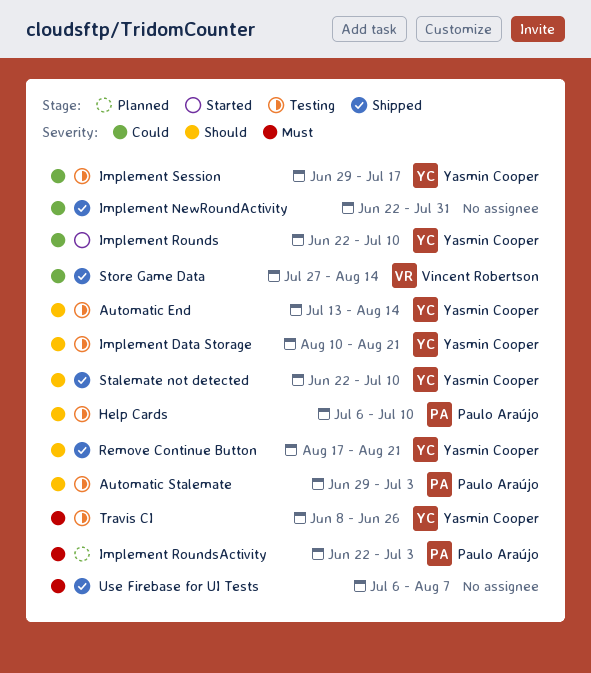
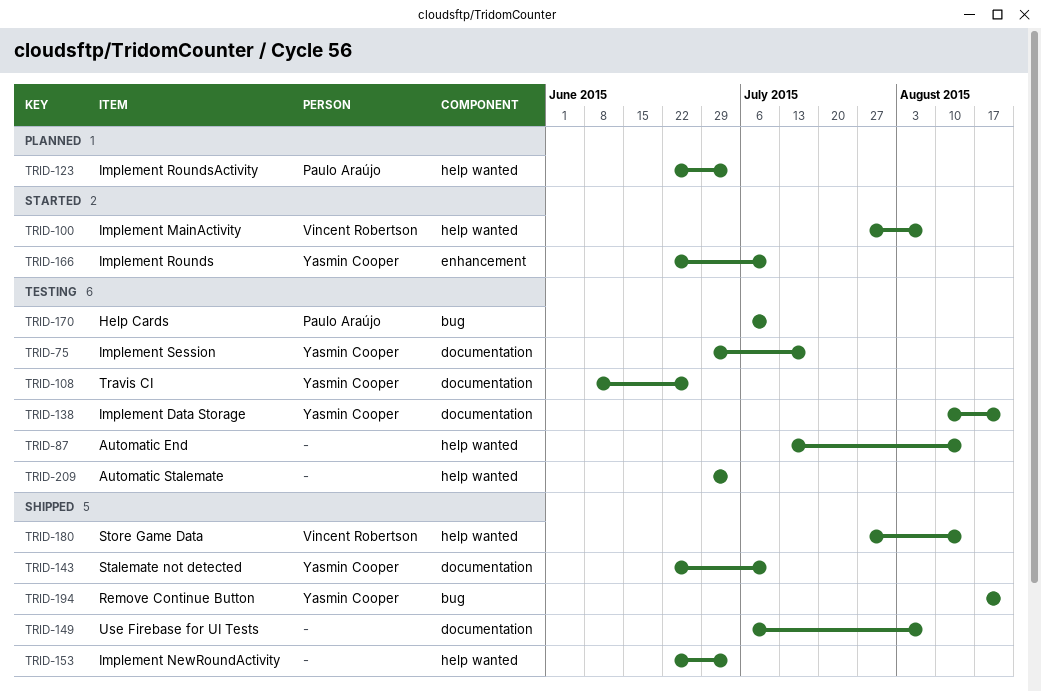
Automatic End, owner: Yasmin Cooper -> none
Automatic Stalemate, owner: Paulo Araújo -> none
Implement MainActivity: none -> present
Implement NewRoundActivity, due: Jul 31 -> Jul 3

